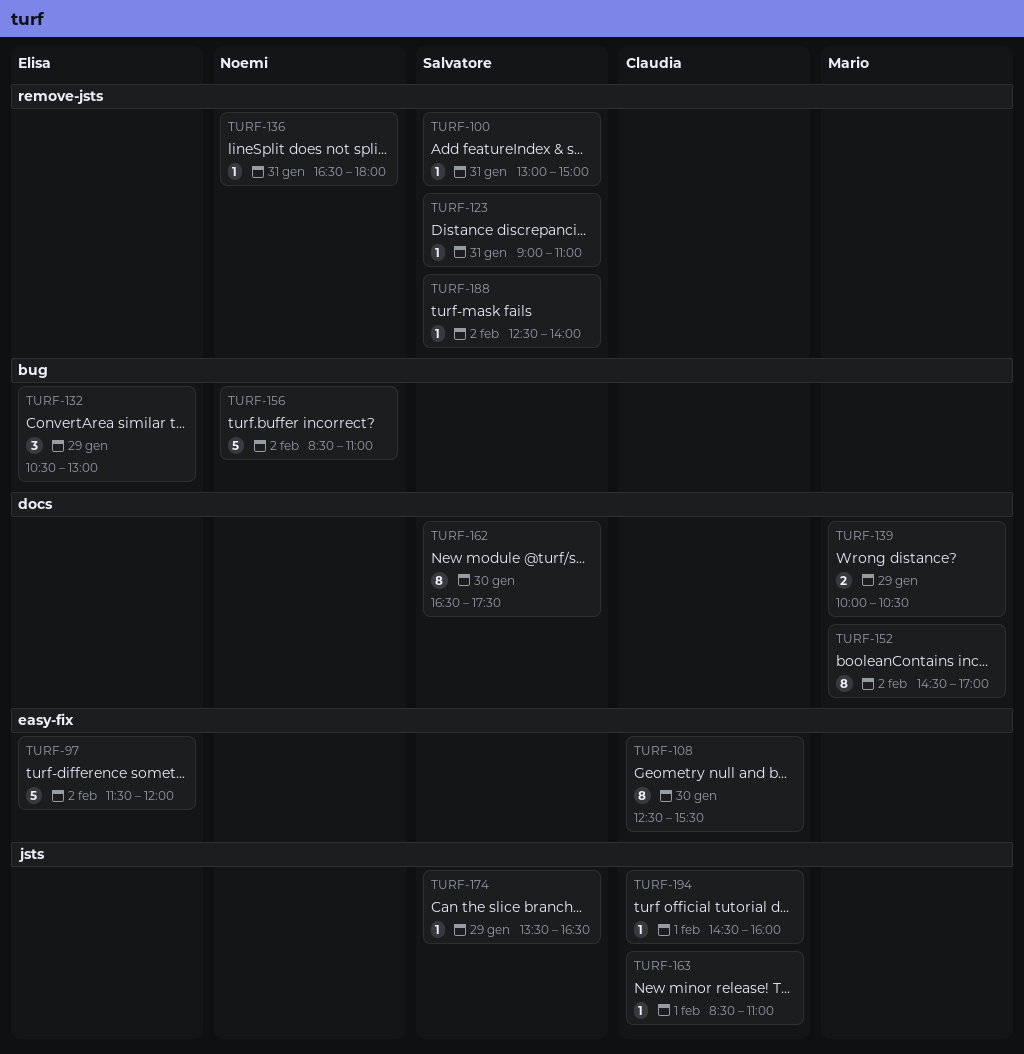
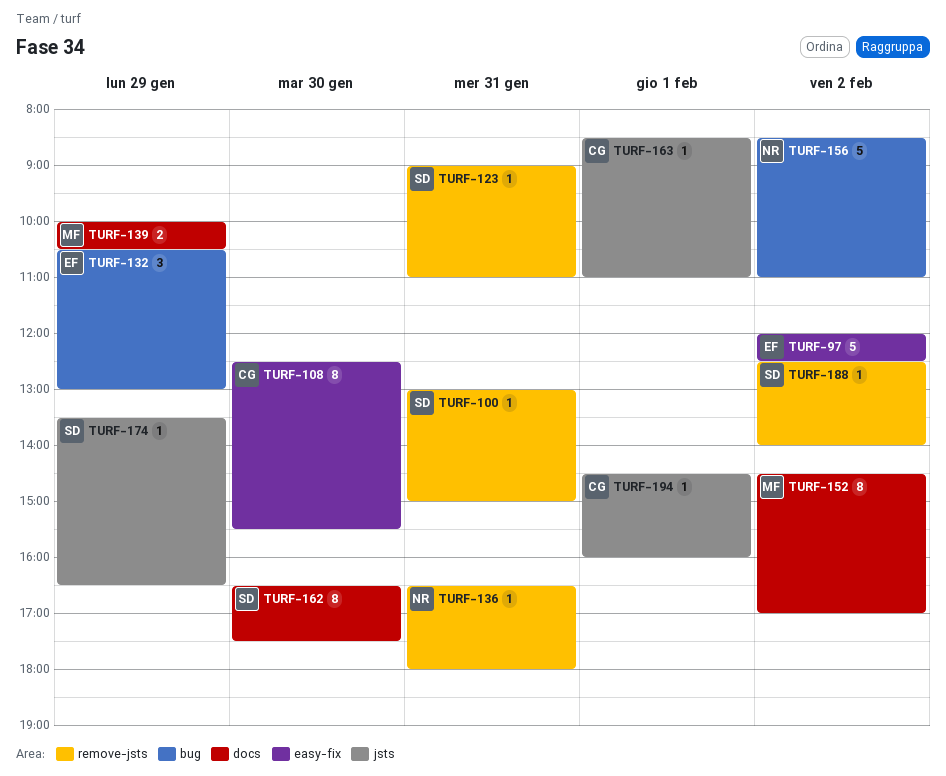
TURF-97, begins: 11:30 -> 12:00
TURF-97, ends: 12:00 -> 12:30

